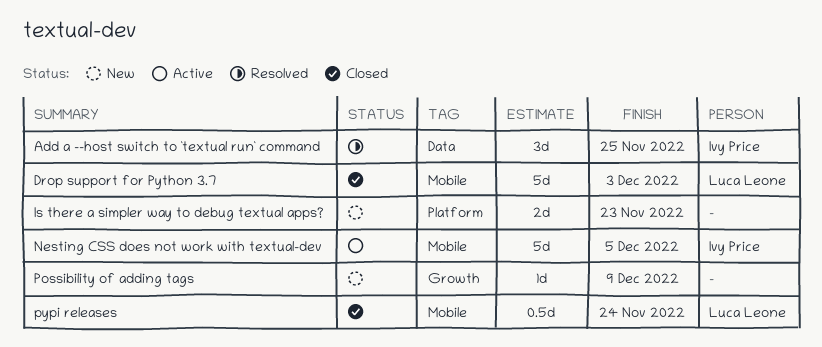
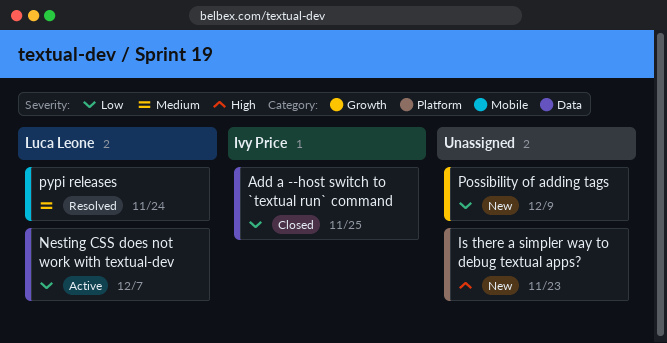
Add a --host switch to `textual run` command, status: Resolved -> Closed
Drop support for Python 3.7: present -> none
Nesting CSS does not work with textual-dev, owner: Ivy Price -> Luca Leone
Nesting CSS does not work with textual-dev, label: Mobile -> Data
Nesting CSS does not work with textual-dev, due: Dec 5 -> Dec 7
pypi releases, status: Closed -> Resolved

